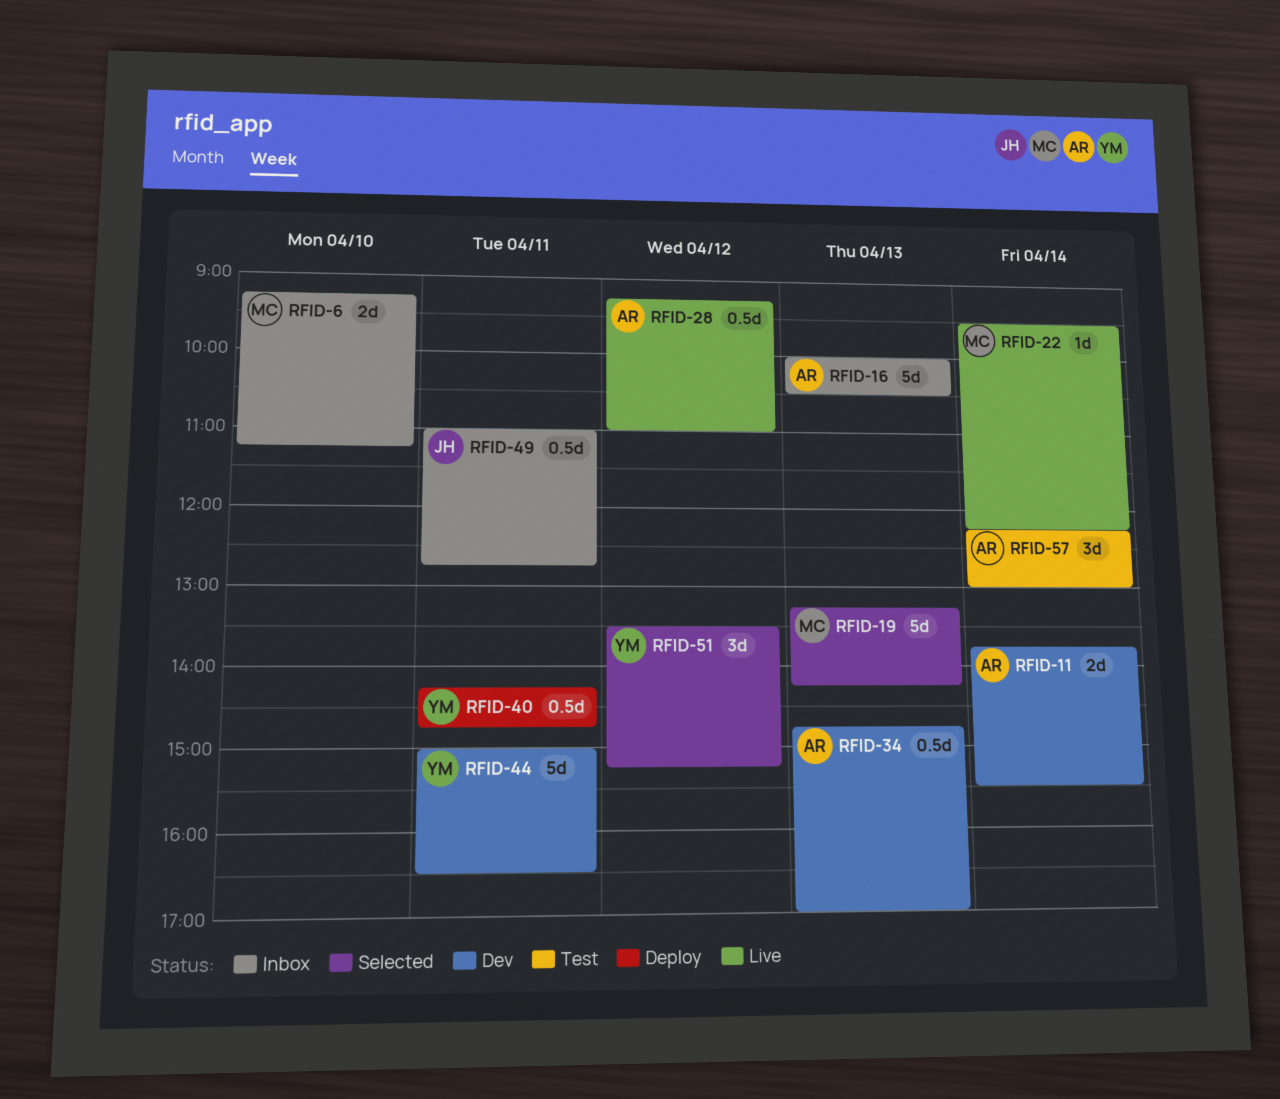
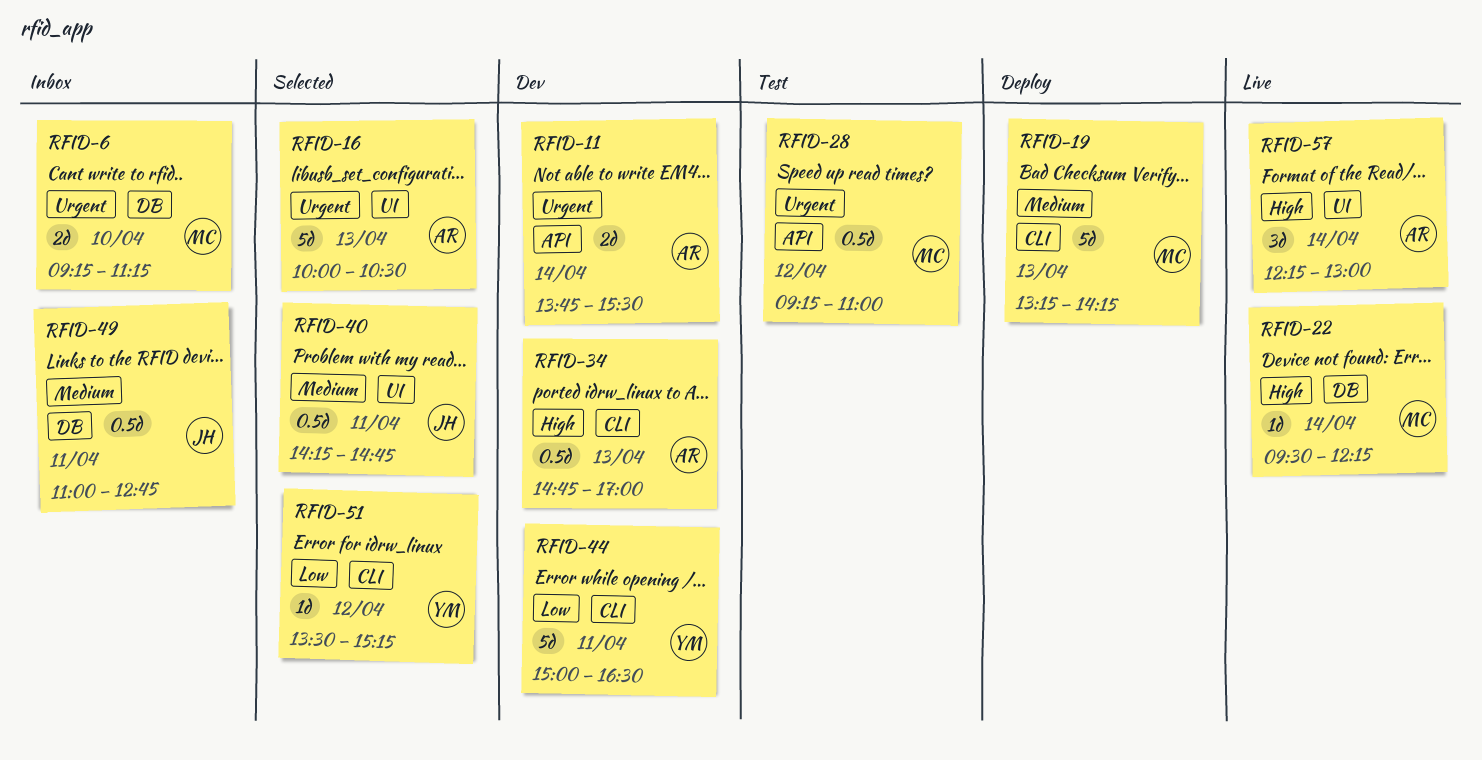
RFID-16, status: Inbox -> Selected
RFID-19, status: Selected -> Deploy
RFID-28, status: Live -> Test
RFID-28, owner: AR -> MC
RFID-40, status: Deploy -> Selected
RFID-40, owner: YM -> JH
RFID-51, estimate: 3d -> 1d
RFID-57, status: Test -> Live

